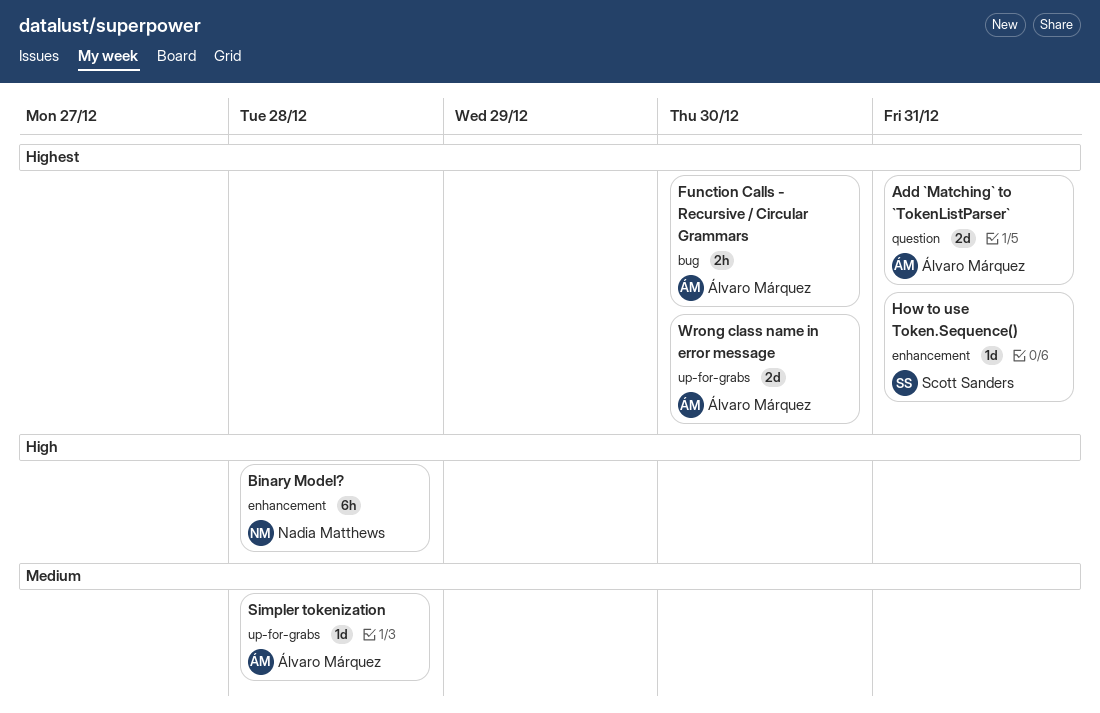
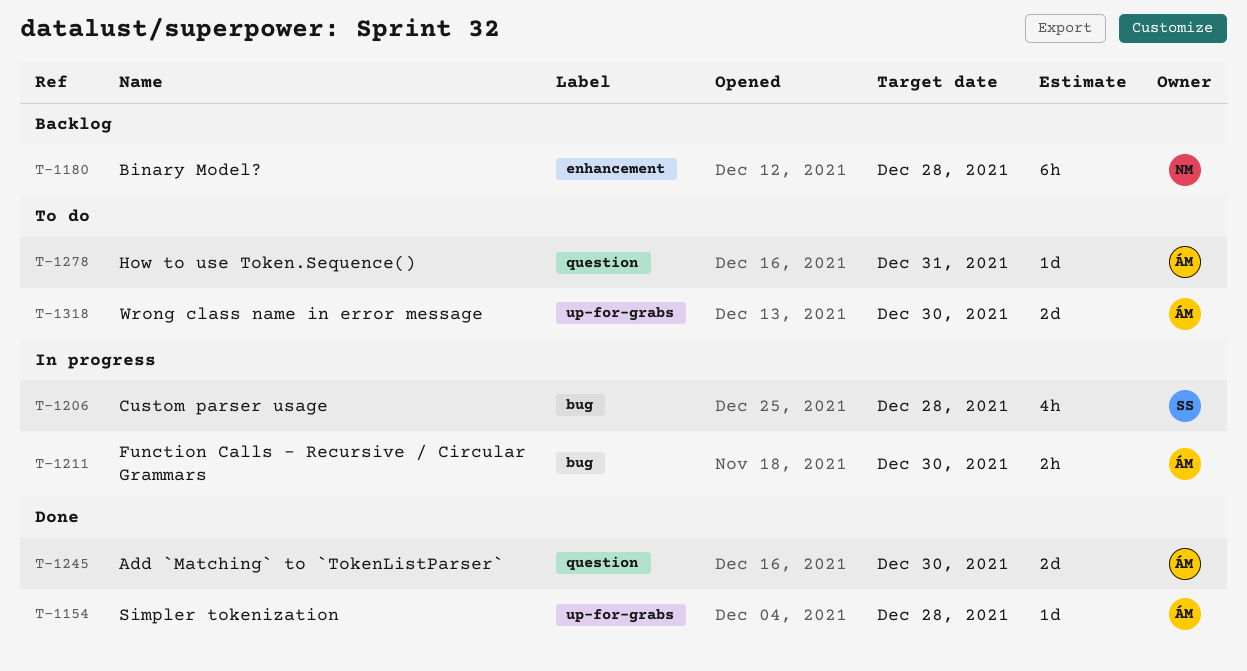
Add `Matching` to `TokenListParser`, due: Dec 31 -> Dec 30
Custom parser usage: none -> present
How to use Token.Sequence(), owner: Scott Sanders -> Álvaro Márquez
How to use Token.Sequence(), label: enhancement -> question

